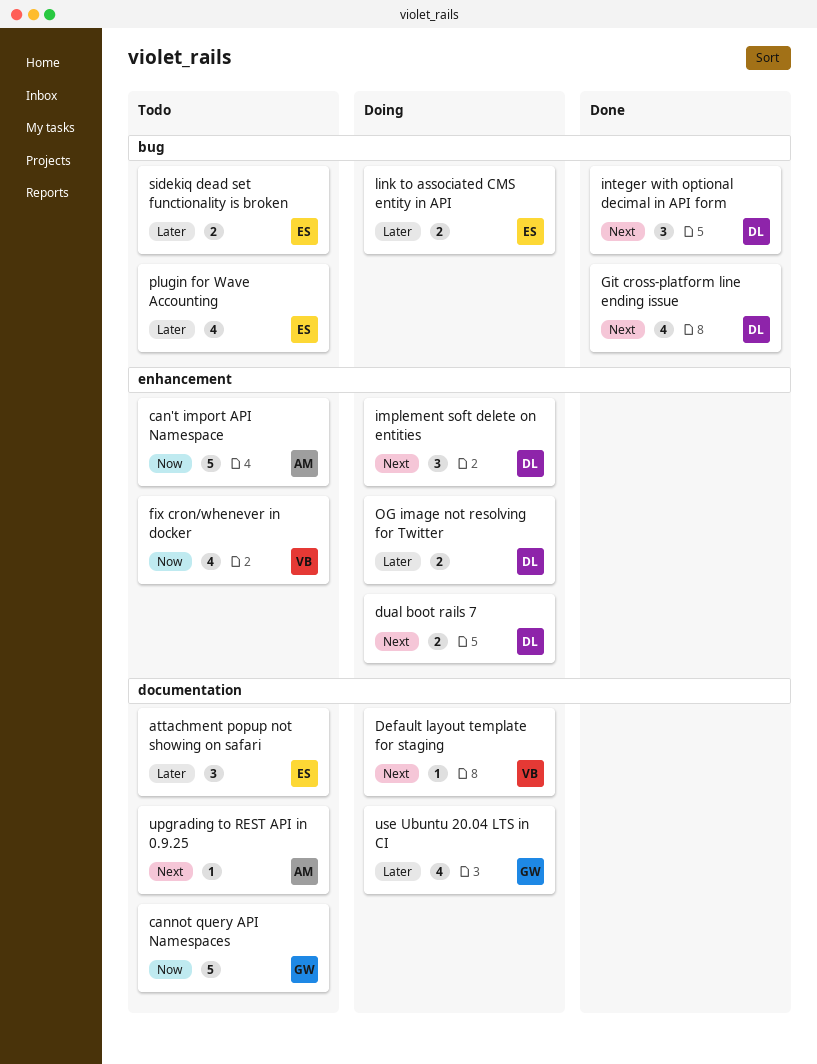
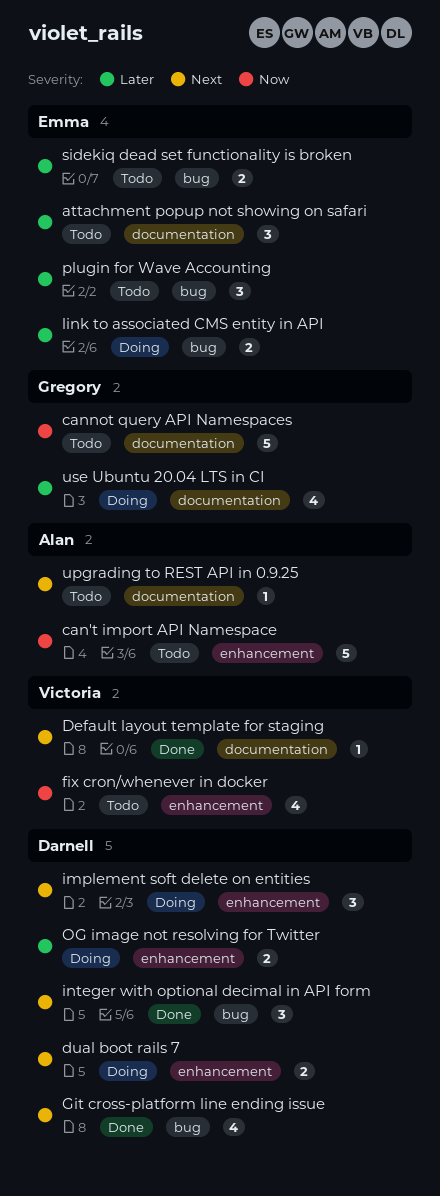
Default layout template for staging, status: Doing -> Done
plugin for Wave Accounting, estimate: 4 -> 3

